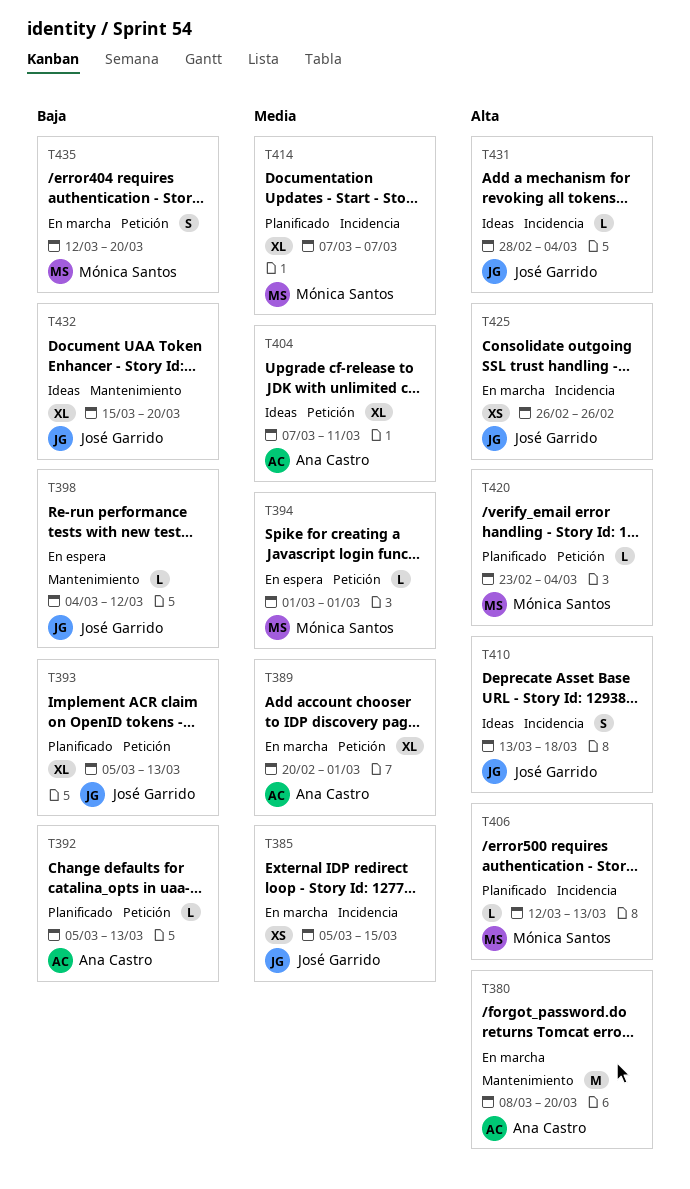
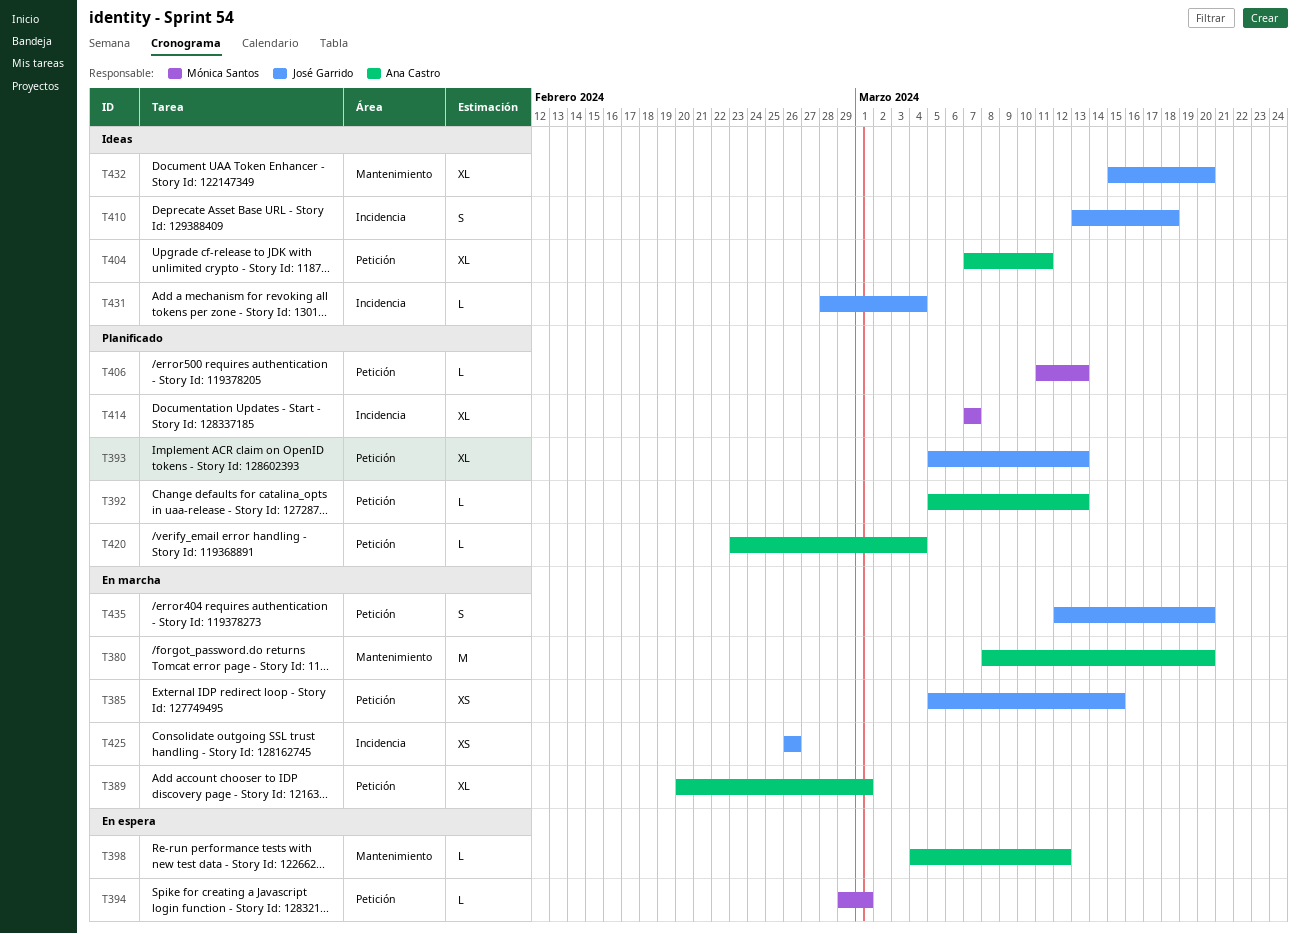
T385, label: Incidencia -> Petición
T394, start: Mar 1 -> Feb 29
T398, owner: José Garrido -> Ana Castro
T406, label: Incidencia -> Petición
T406, start: Mar 12 -> Mar 11
T420, owner: Mónica Santos -> Ana Castro
T435, owner: Mónica Santos -> José Garrido

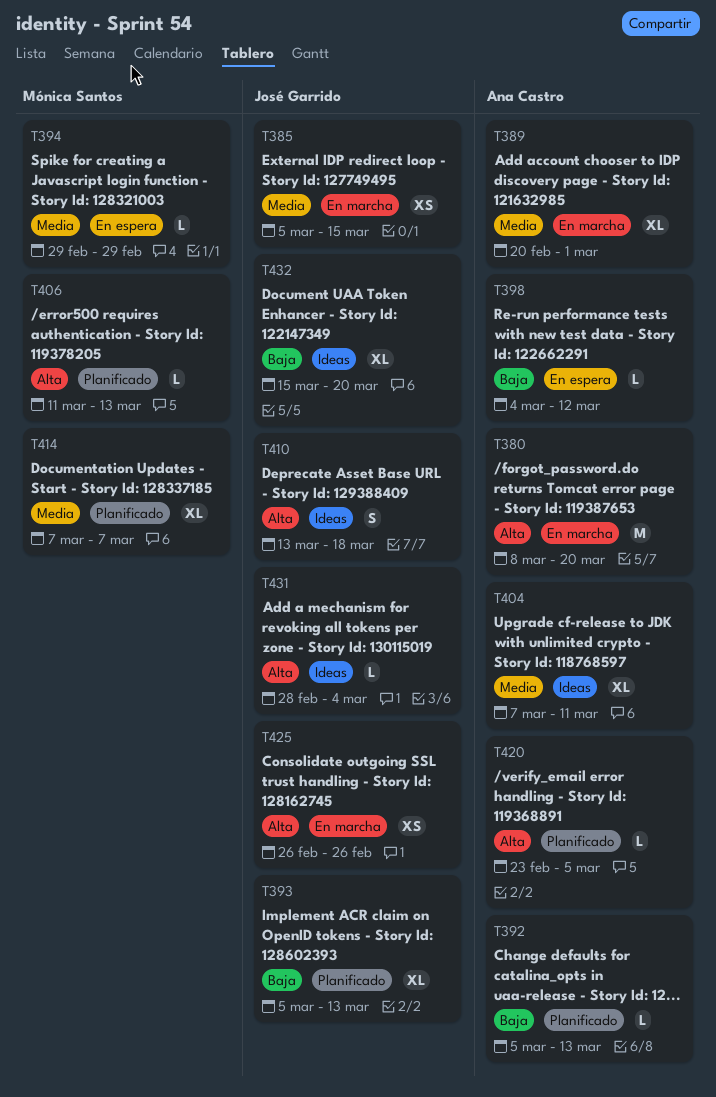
T394, due: Mar 1 -> Feb 29
T420, due: Mar 4 -> Mar 5
T435: present -> none

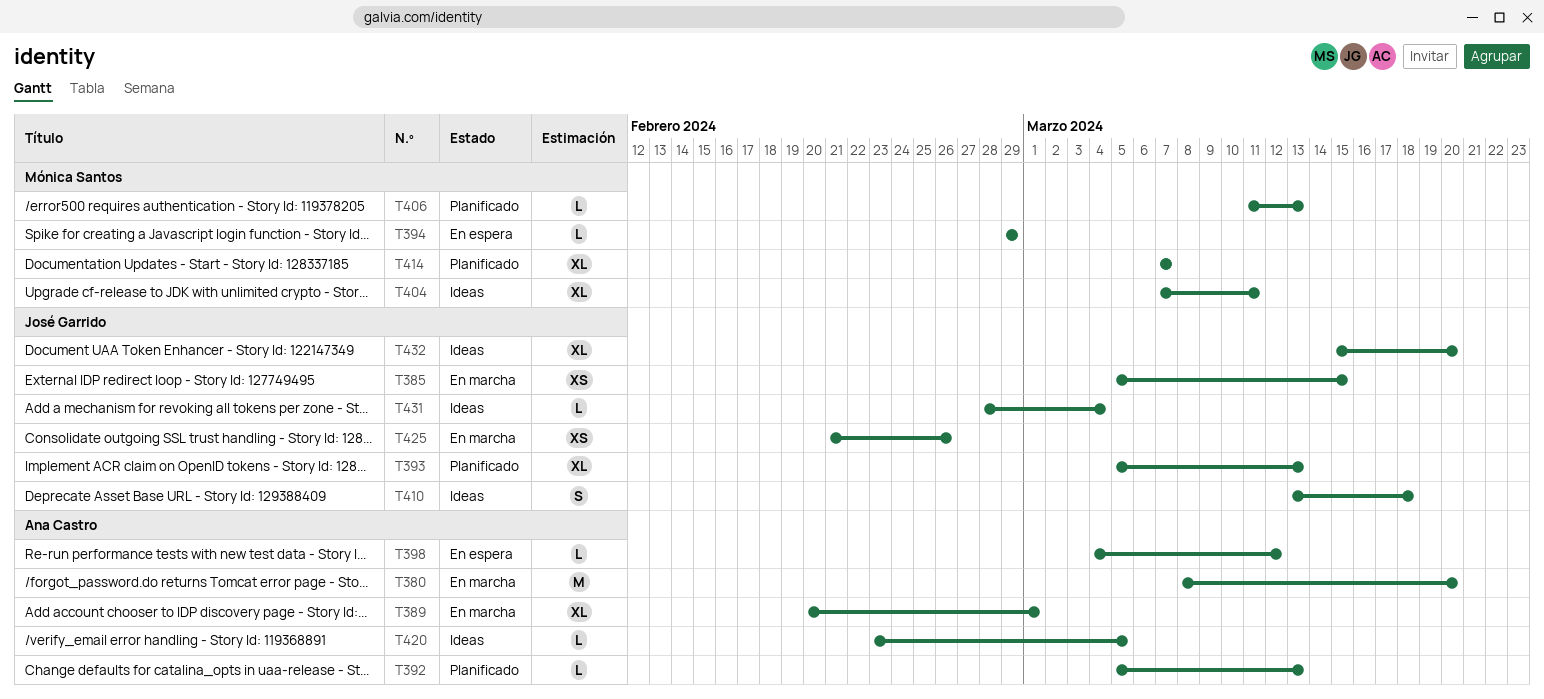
T404, owner: Ana Castro -> Mónica Santos
T420, status: Planificado -> Ideas
T425, start: Feb 26 -> Feb 21

